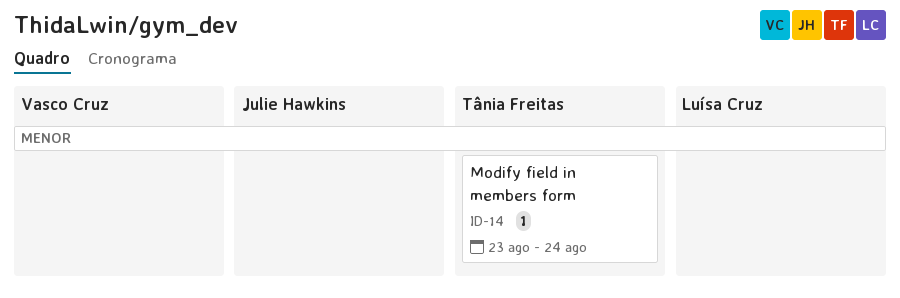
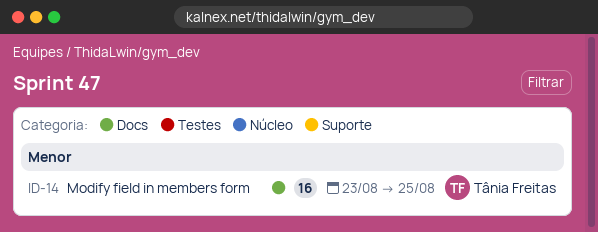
ID-14, estimate: 1 -> 16
ID-14, due: Aug 24 -> Aug 25

